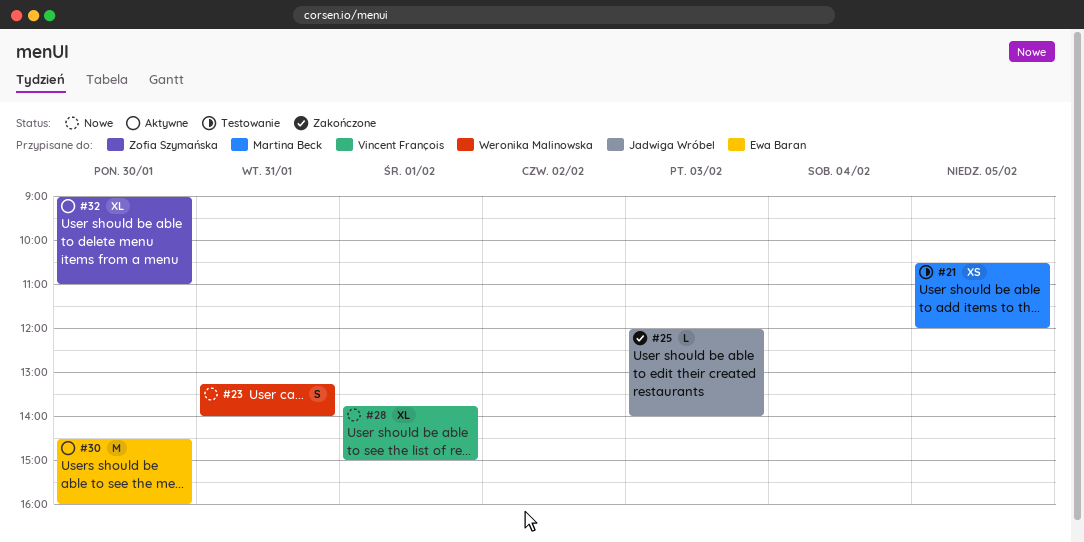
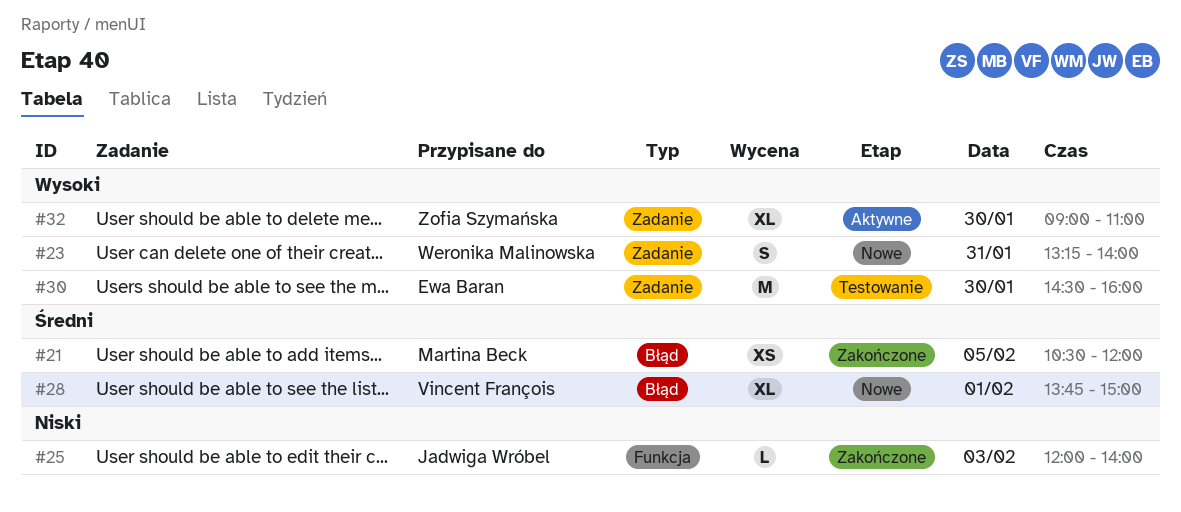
#21, status: Testowanie -> Zakończone
#30, status: Aktywne -> Testowanie

